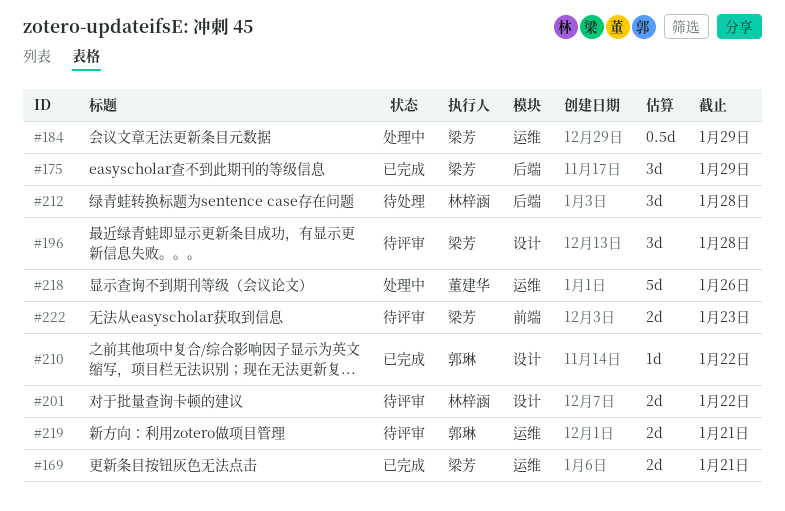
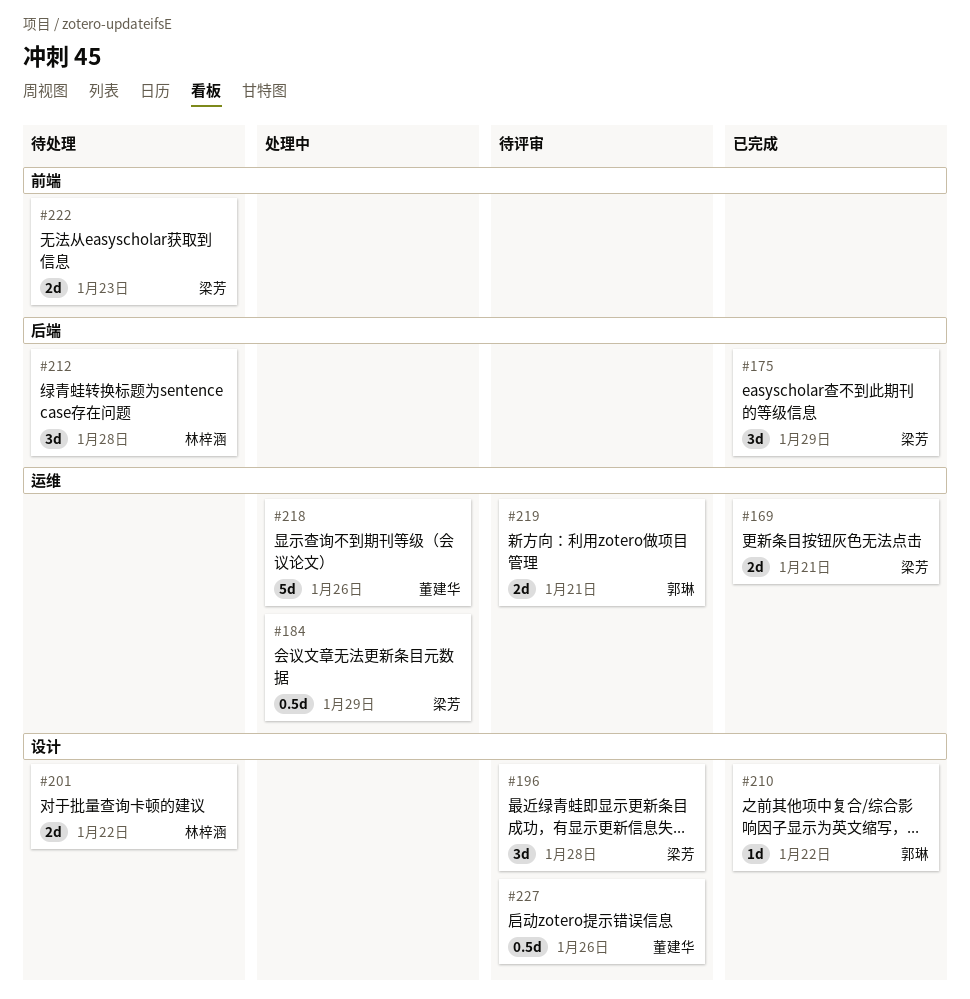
#201, status: 待评审 -> 待处理
#222, status: 待评审 -> 待处理
#227: none -> present

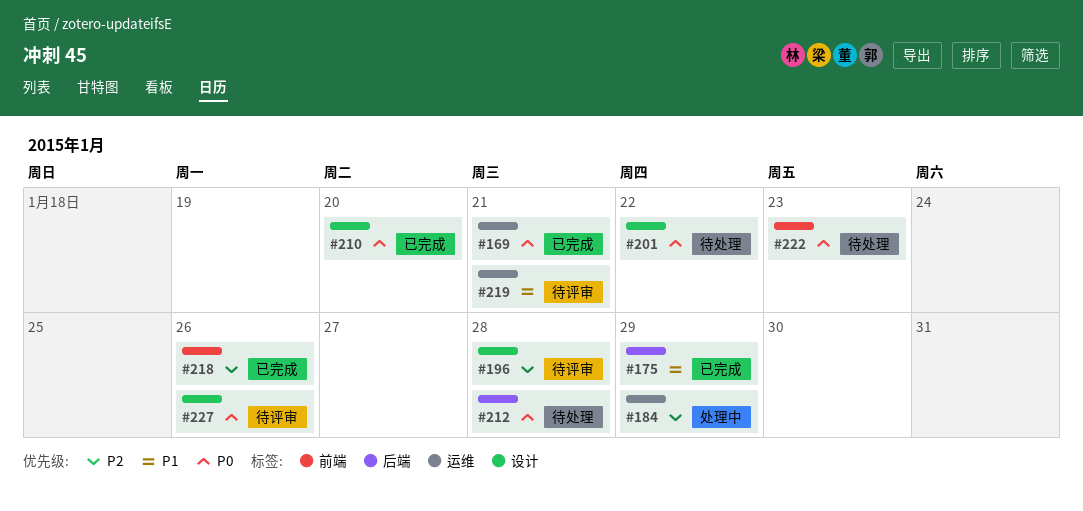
#210, due: Jan 22 -> Jan 20
#218, status: 处理中 -> 已完成
#218, label: 运维 -> 前端

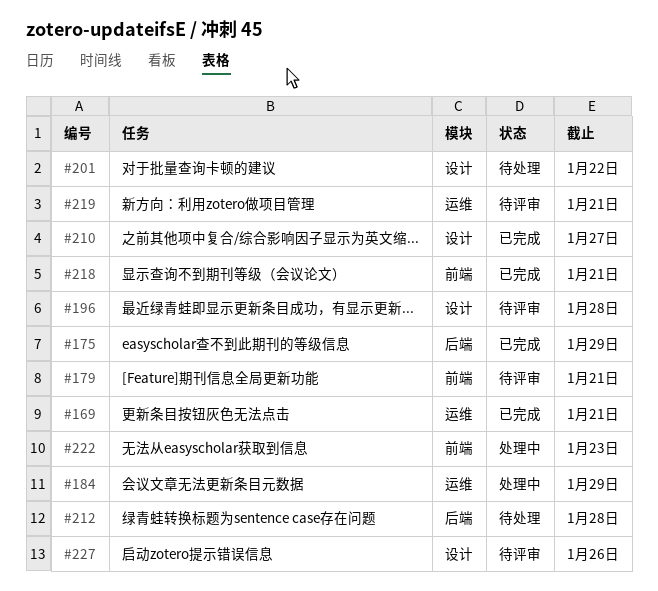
#179: none -> present
#210, due: Jan 20 -> Jan 27
#218, due: Jan 26 -> Jan 21
#222, status: 待处理 -> 处理中

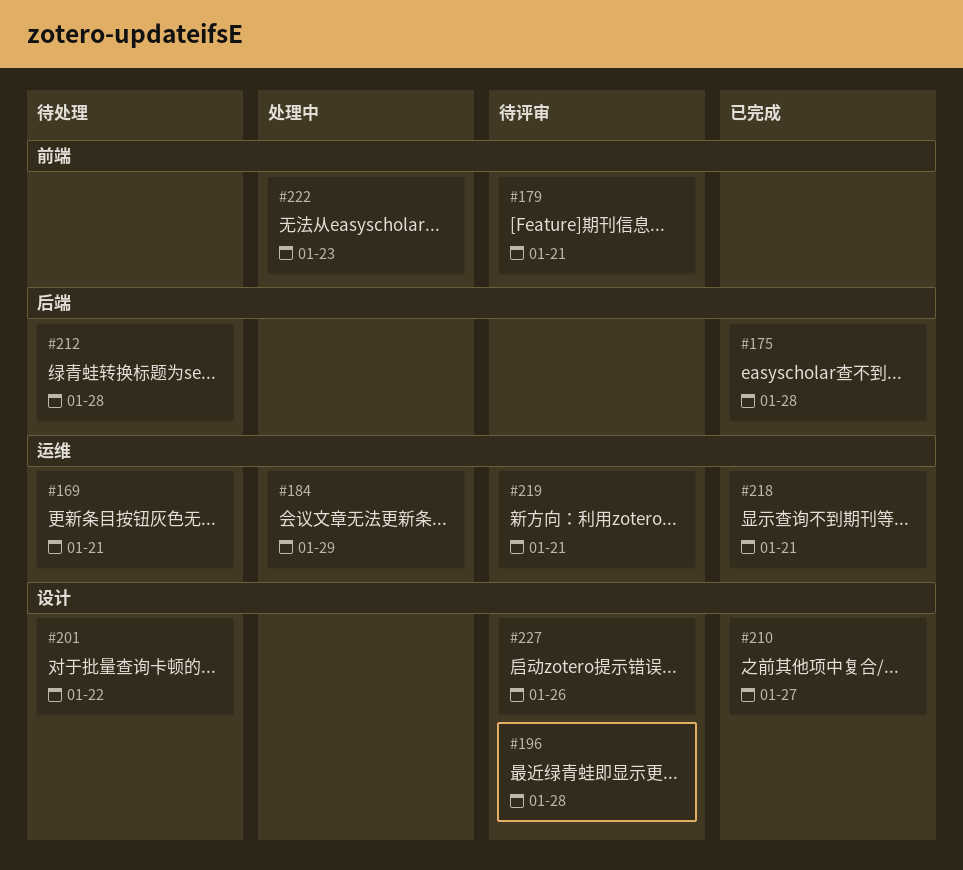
#169, status: 已完成 -> 待处理
#175, due: Jan 29 -> Jan 28
#218, label: 前端 -> 运维

